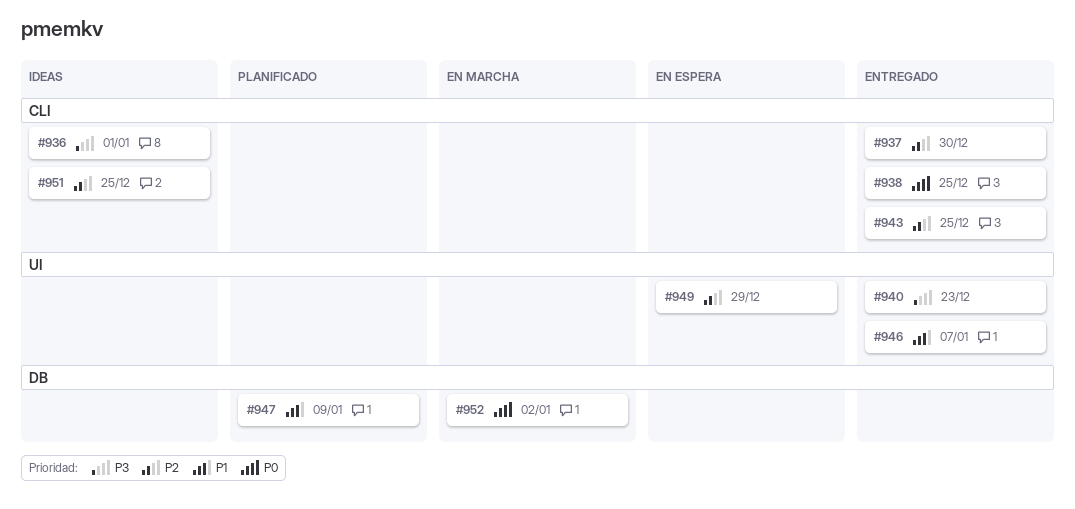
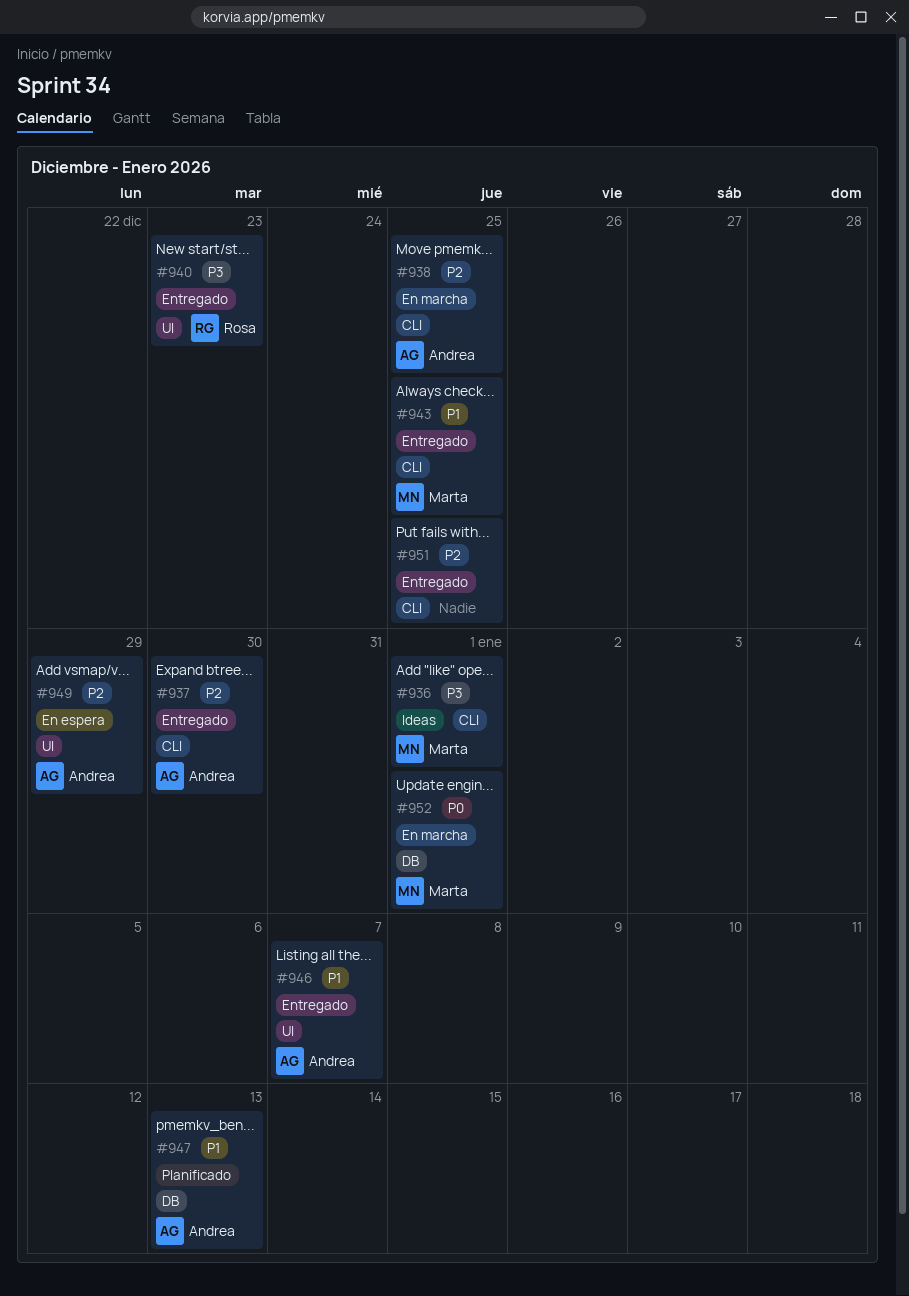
#938, status: Entregado -> En marcha
#938, priority: P0 -> P2
#943, priority: P2 -> P1
#947, due: Jan 9 -> Jan 13
#951, status: Ideas -> Entregado
#952, due: Jan 2 -> Jan 1

